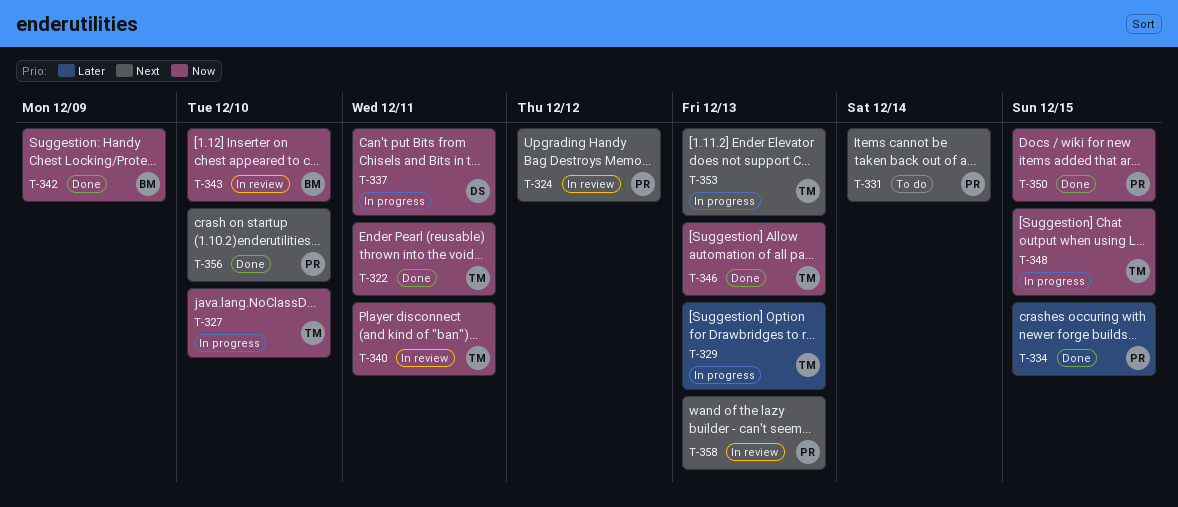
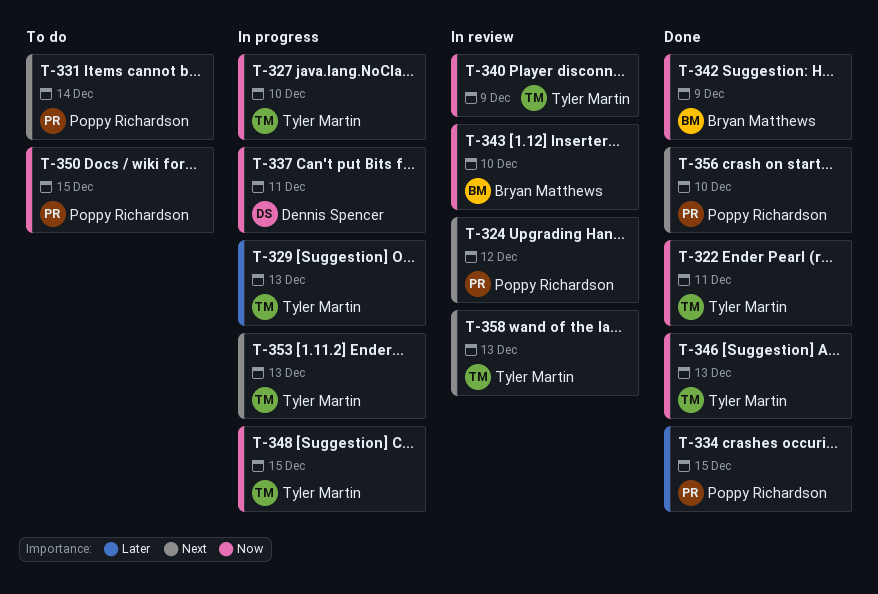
T-340, due: Dec 11 -> Dec 9
T-350, status: Done -> To do
T-358, owner: Poppy Richardson -> Tyler Martin

